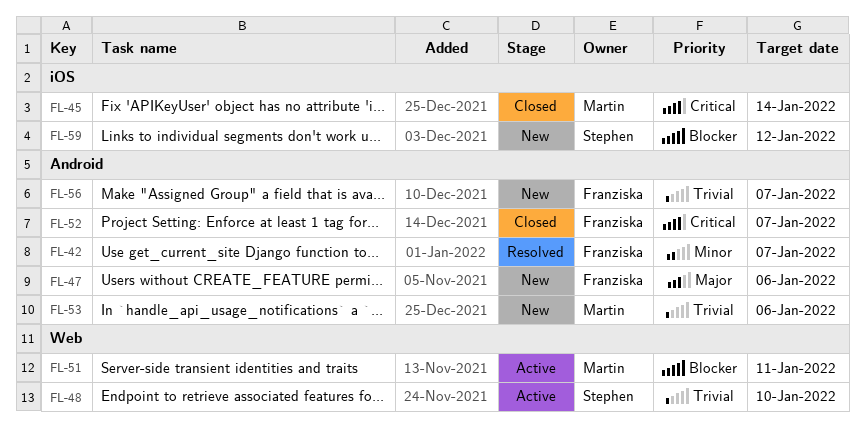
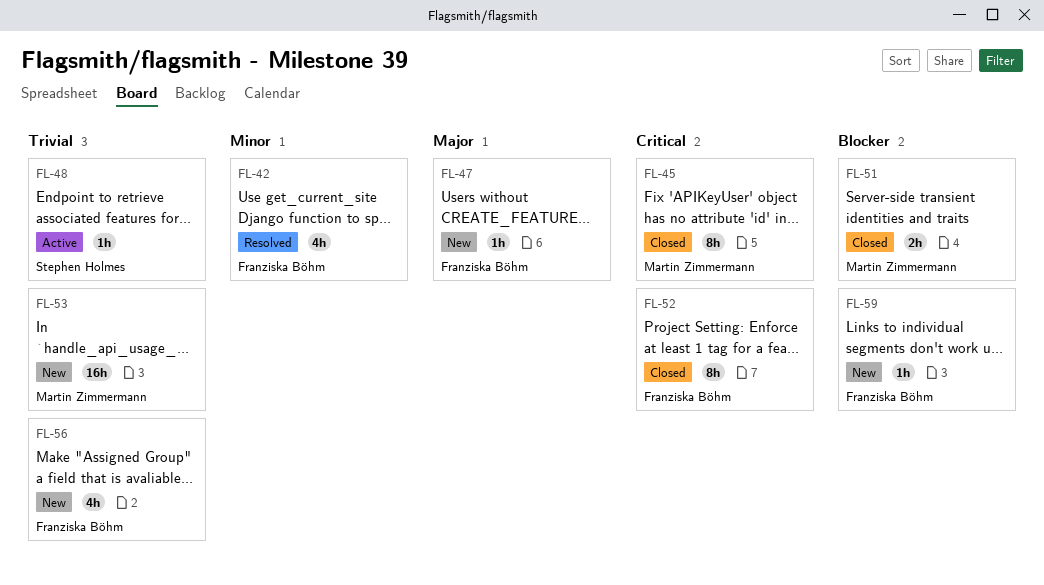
FL-51, status: Active -> Closed
FL-59, owner: Stephen Holmes -> Franziska Böhm

